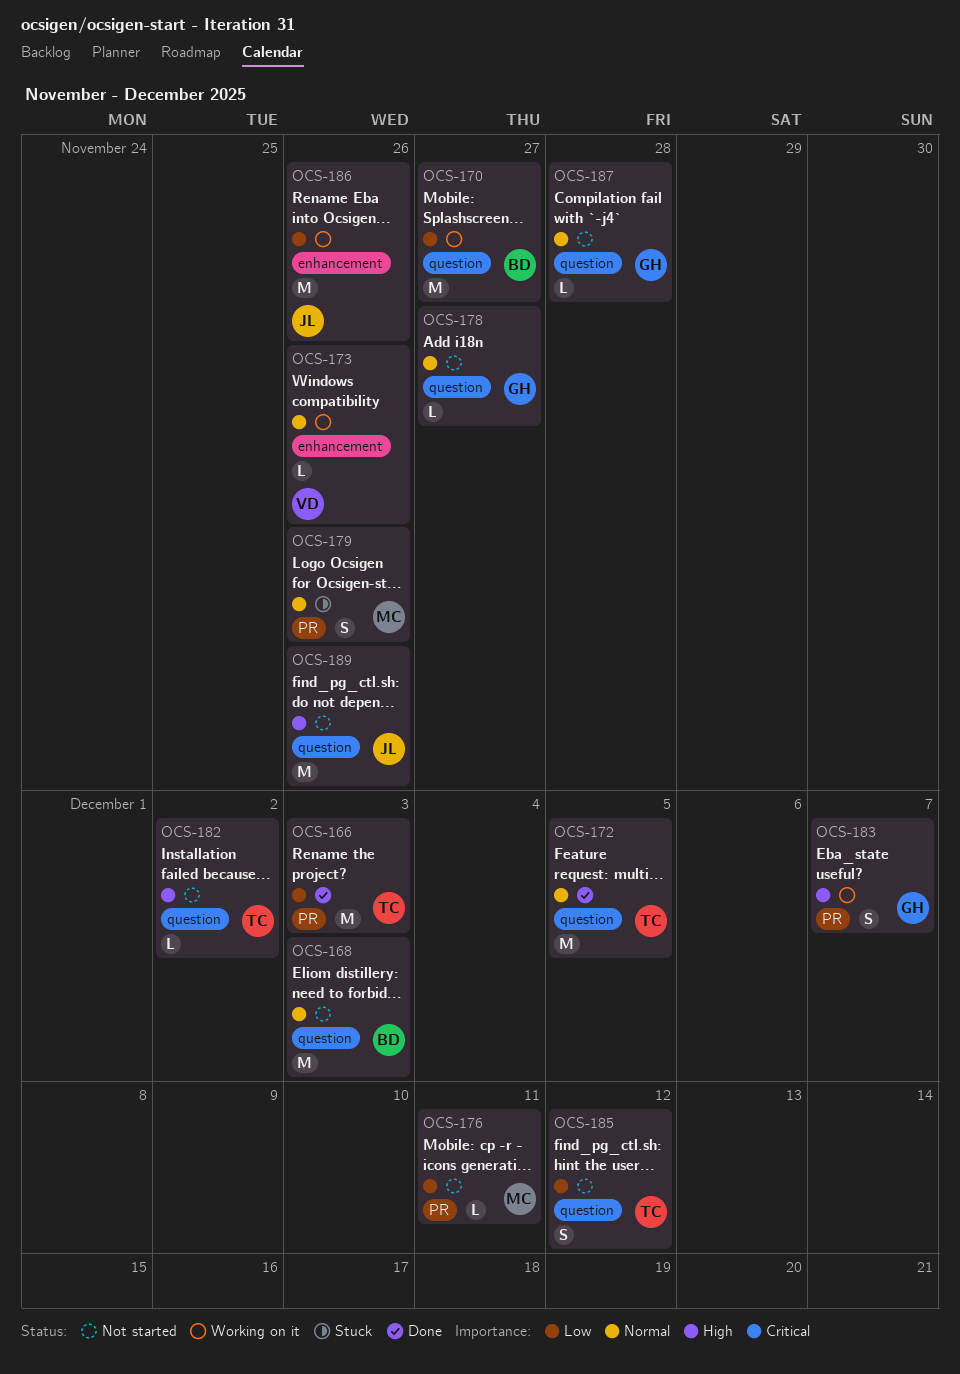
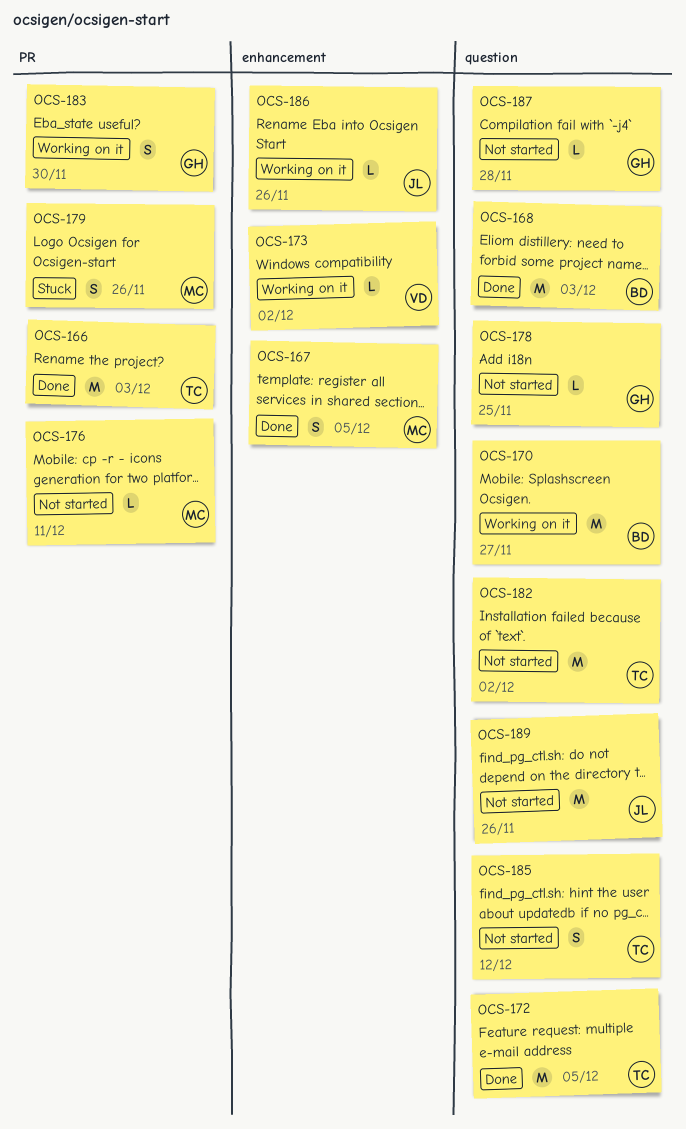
OCS-167: none -> present
OCS-168, status: Not started -> Done
OCS-173, due: Nov 26 -> Dec 2
OCS-178, due: Nov 27 -> Nov 25
OCS-182, estimate: L -> M
OCS-183, due: Dec 7 -> Nov 30
OCS-186, estimate: M -> L

